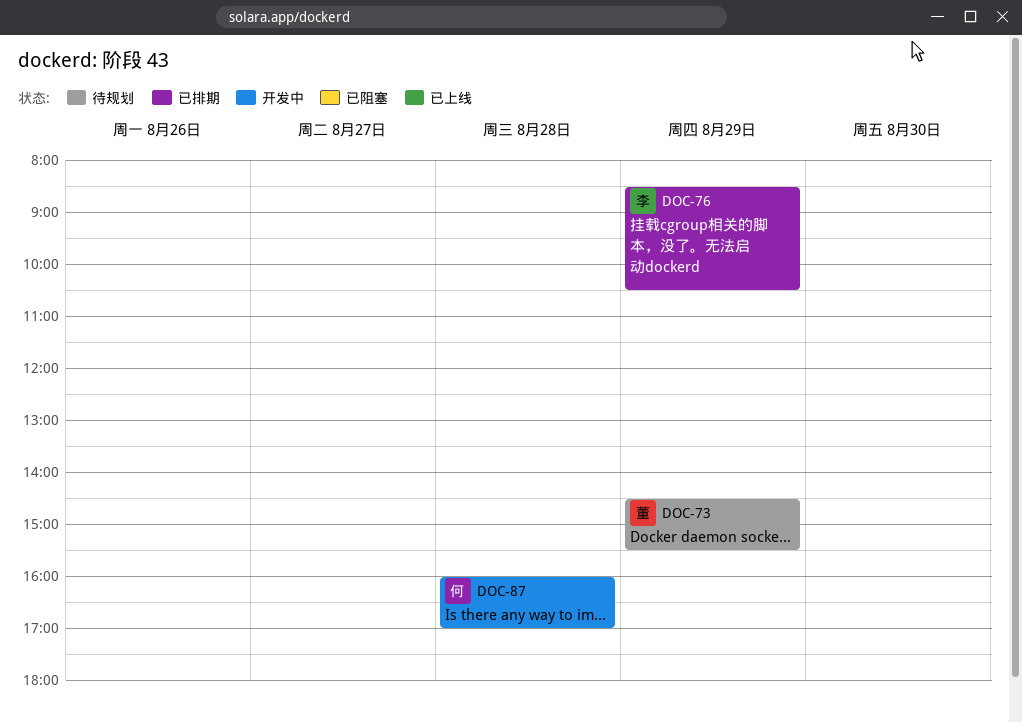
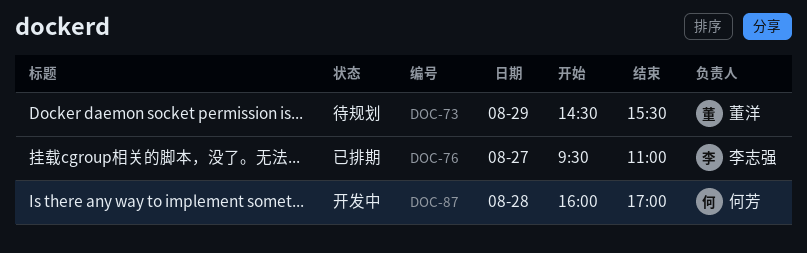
DOC-76, day: Aug 29 -> Aug 27
DOC-76, begins: 08:30 -> 09:30
DOC-76, ends: 10:30 -> 11:00

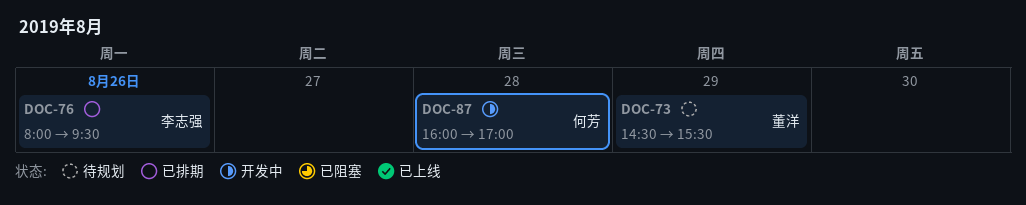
DOC-76, day: Aug 27 -> Aug 26
DOC-76, begins: 09:30 -> 08:00
DOC-76, ends: 11:00 -> 09:30

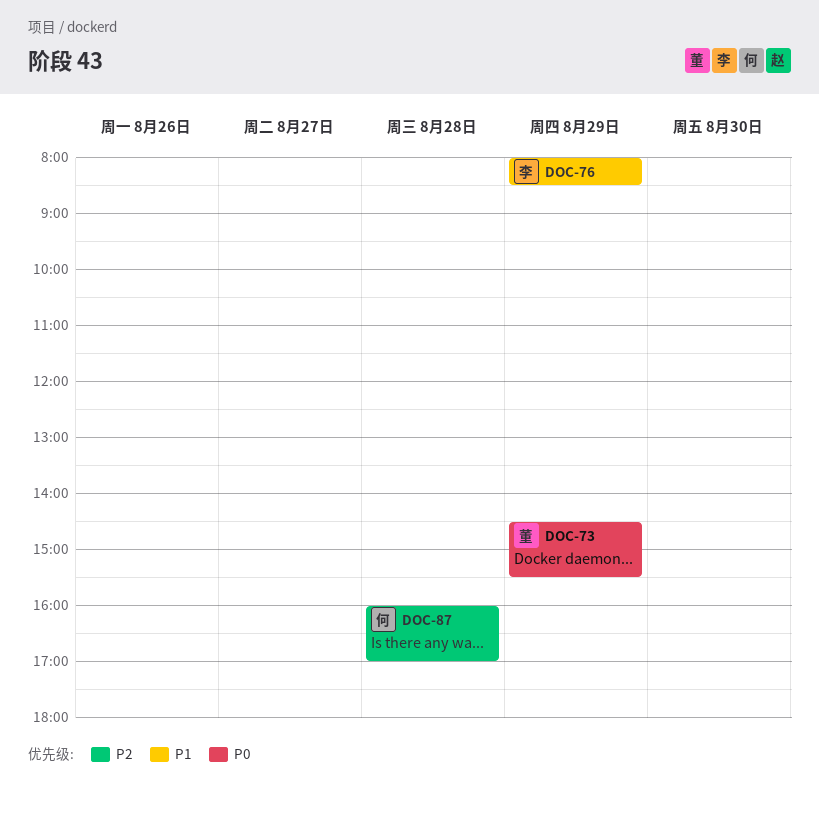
DOC-76, day: Aug 26 -> Aug 29
DOC-76, ends: 09:30 -> 08:30

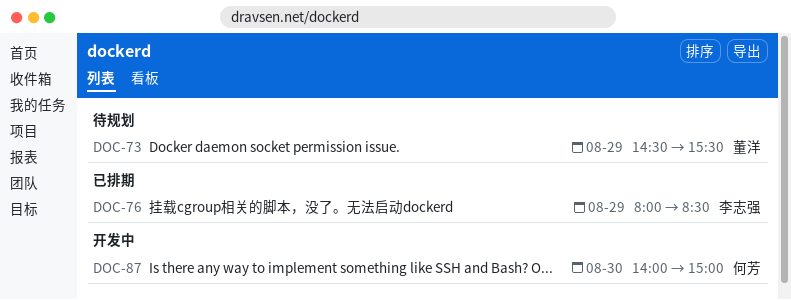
DOC-87, day: Aug 28 -> Aug 30
DOC-87, begins: 16:00 -> 14:00
DOC-87, ends: 17:00 -> 15:00

